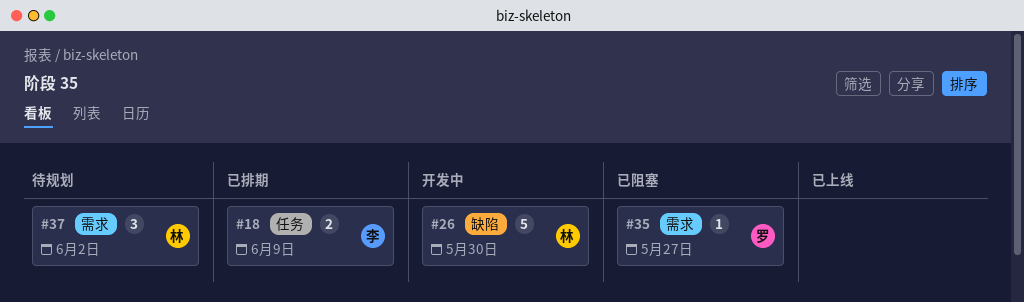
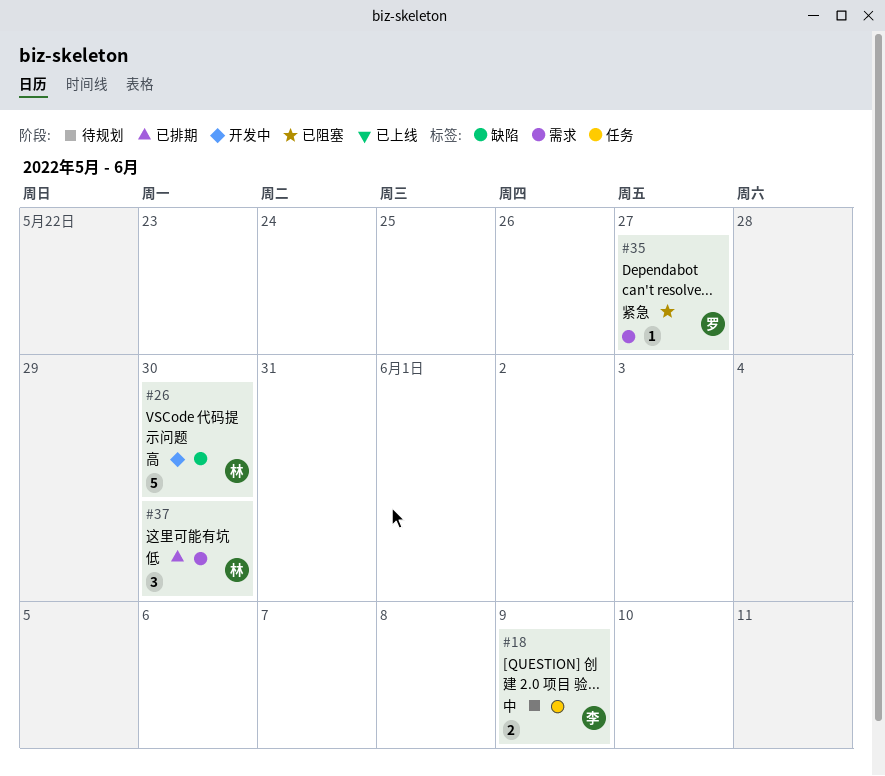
#18, status: 已排期 -> 待规划
#37, status: 待规划 -> 已排期
#37, due: Jun 2 -> May 30

